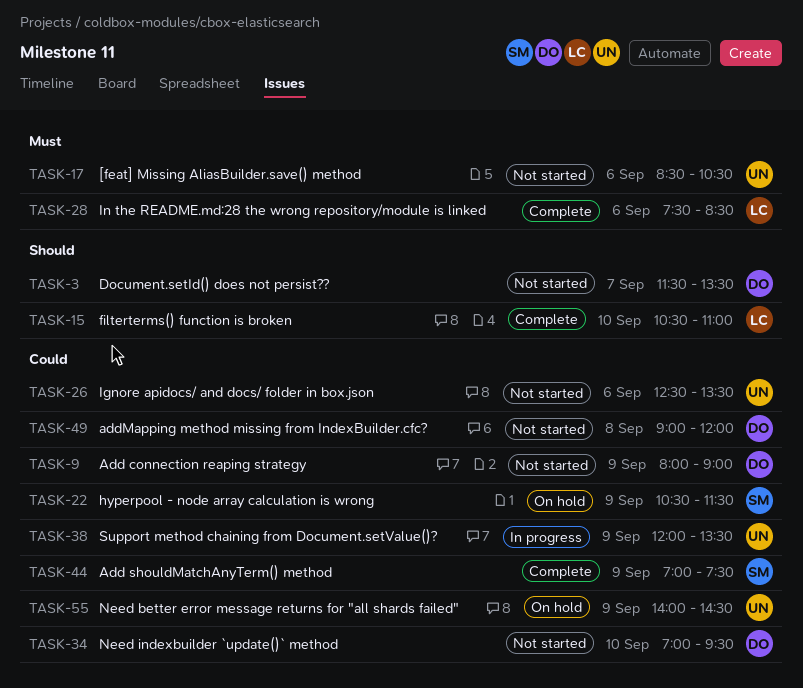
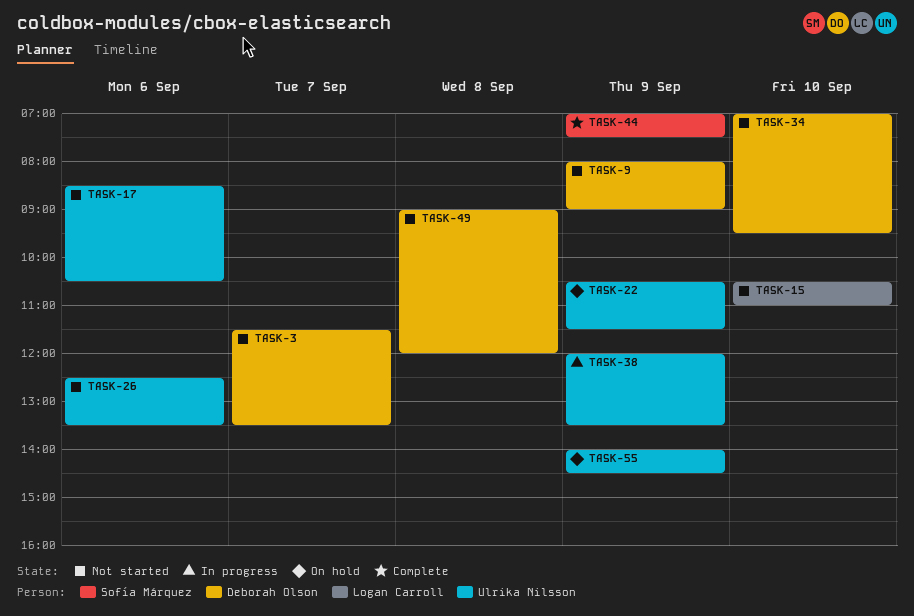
TASK-15, status: Complete -> Not started
TASK-22, owner: Sofía Márquez -> Ulrika Nilsson
TASK-28: present -> none

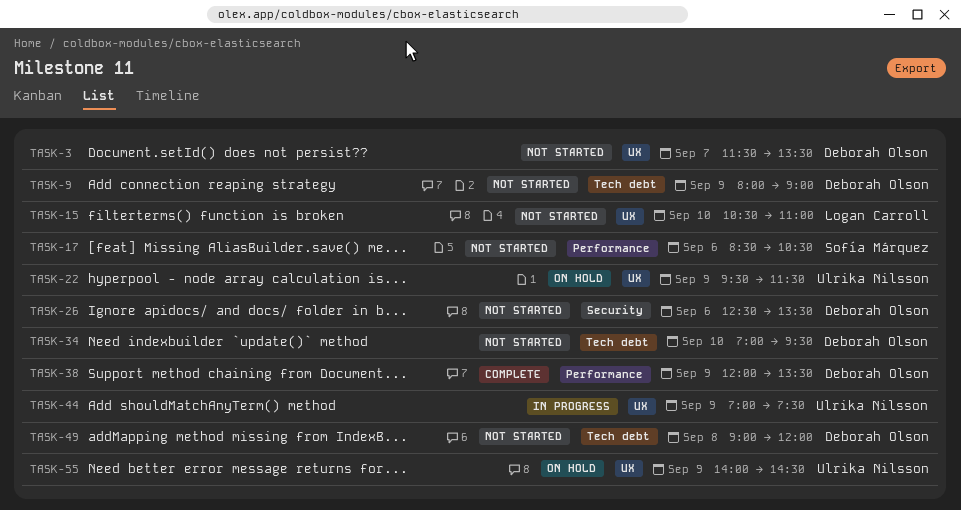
TASK-17, owner: Ulrika Nilsson -> Sofía Márquez
TASK-22, begins: 10:30 -> 09:30
TASK-26, owner: Ulrika Nilsson -> Deborah Olson
TASK-38, status: In progress -> Complete
TASK-38, owner: Ulrika Nilsson -> Deborah Olson
TASK-44, status: Complete -> In progress
TASK-44, owner: Sofía Márquez -> Ulrika Nilsson

